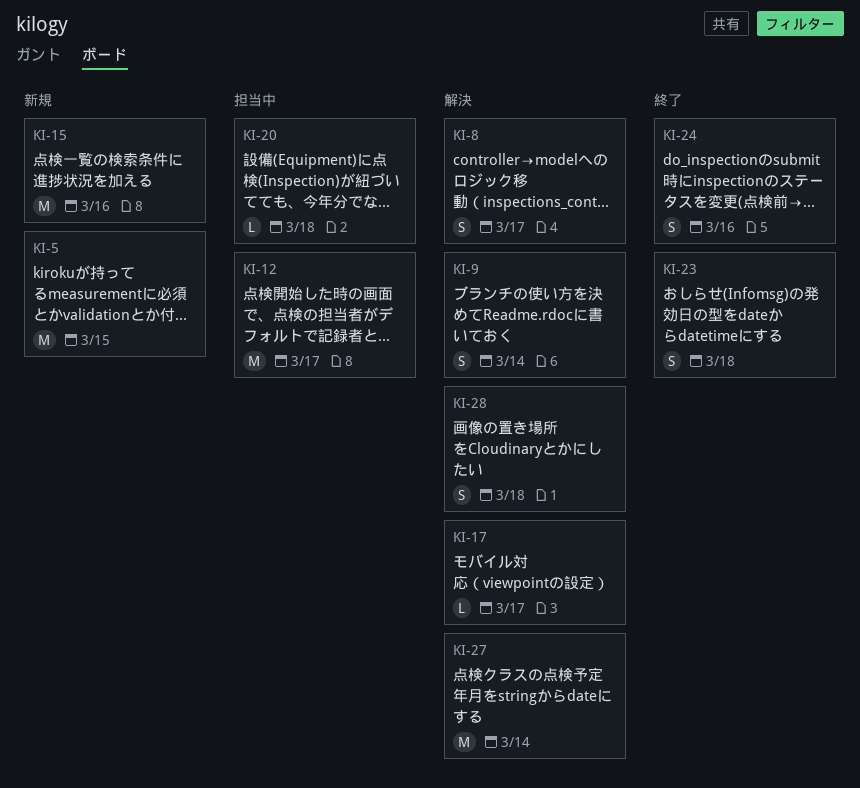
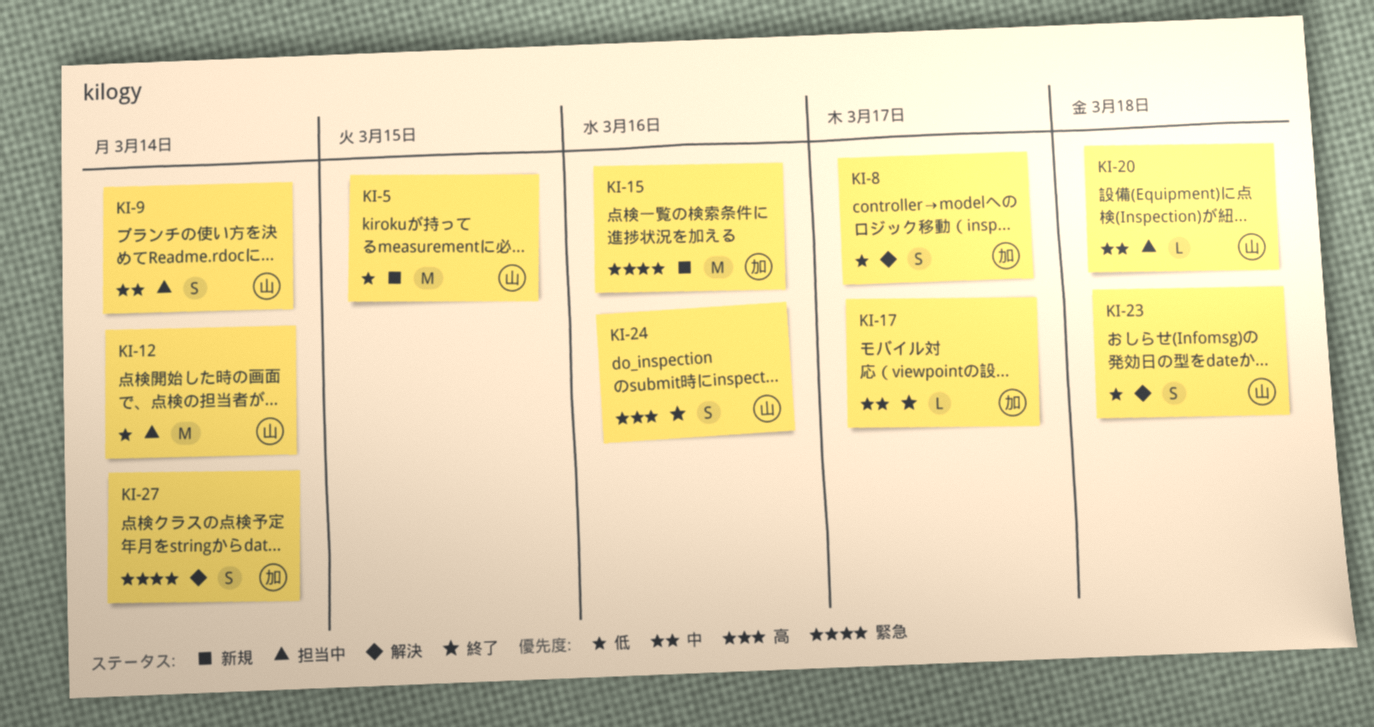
KI-9, status: 解決 -> 担当中
KI-12, due: Mar 17 -> Mar 14
KI-17, status: 解決 -> 終了
KI-23, status: 終了 -> 解決
KI-27, estimate: M -> S
KI-28: present -> none

